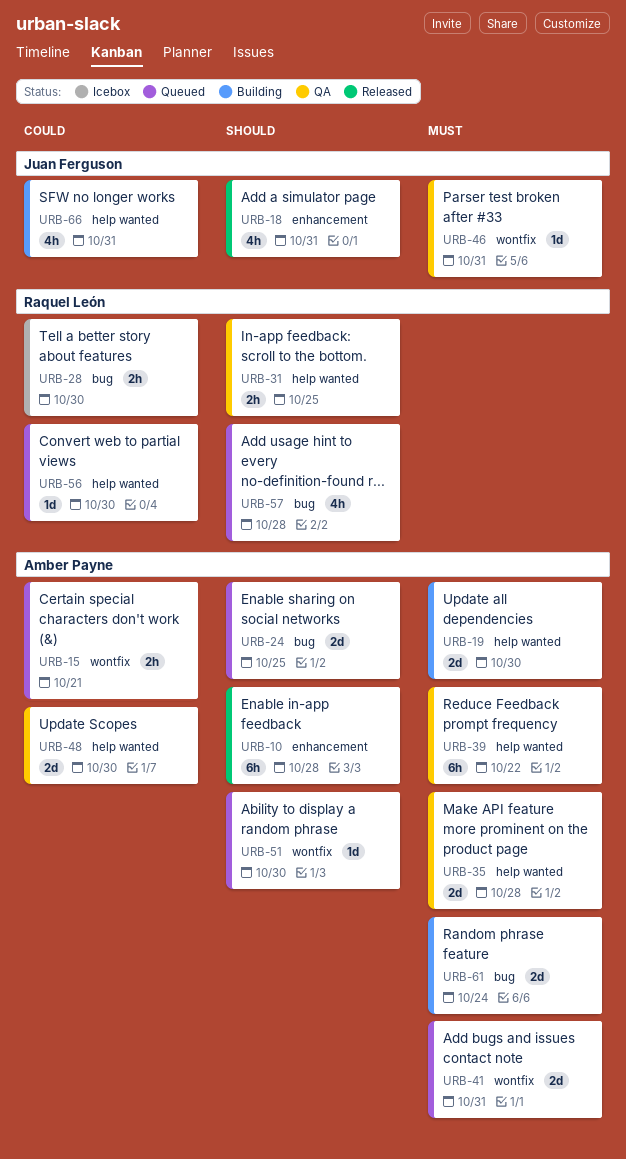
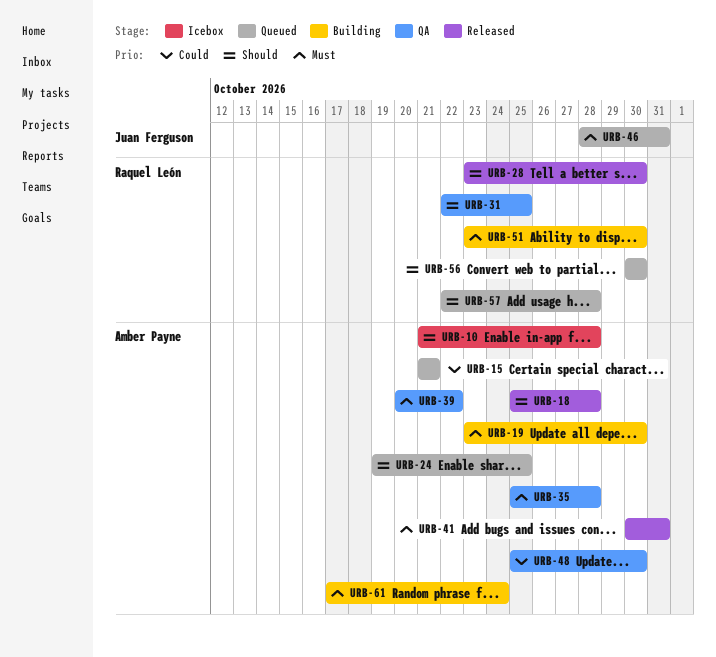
URB-10, status: Released -> Icebox
URB-18, owner: Juan Ferguson -> Amber Payne
URB-18, due: Oct 31 -> Oct 28
URB-28, status: Icebox -> Released
URB-28, priority: Could -> Should
URB-41, status: Queued -> Released
URB-46, status: QA -> Queued
URB-51, status: Queued -> Building
URB-51, owner: Amber Payne -> Raquel León
URB-51, priority: Should -> Must
URB-56, priority: Could -> Should
URB-66: present -> none

